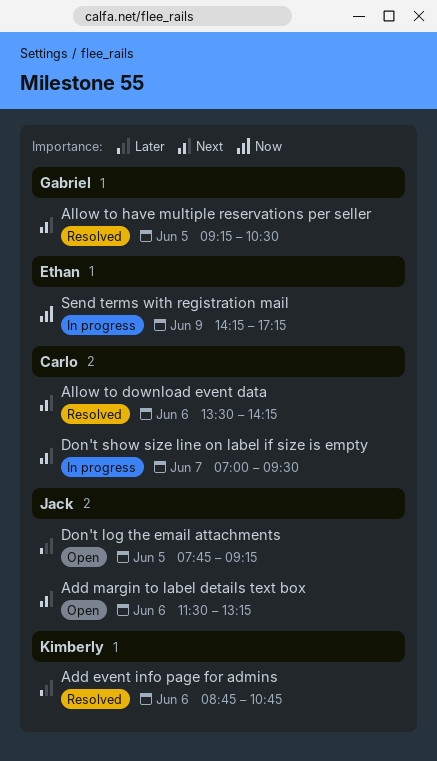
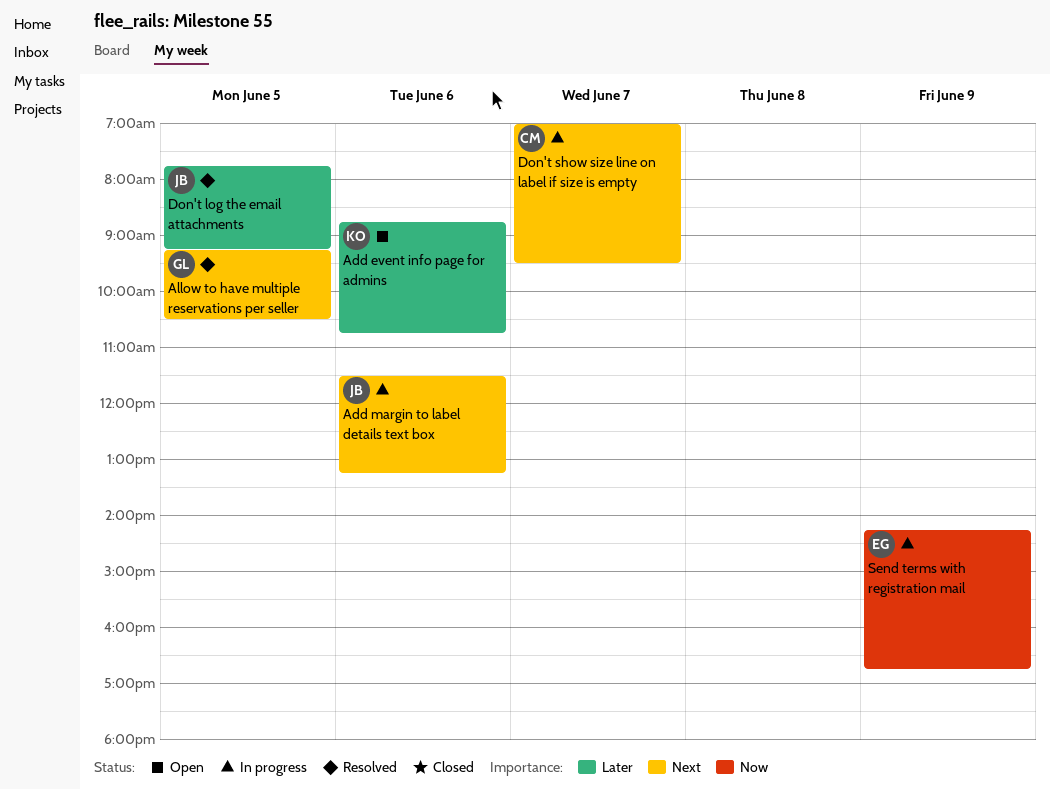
Add event info page for admins, status: Resolved -> Open
Add margin to label details text box, status: Open -> In progress
Allow to download event data: present -> none
Don't log the email attachments, status: Open -> Resolved
Send terms with registration mail, ends: 17:15 -> 16:45

